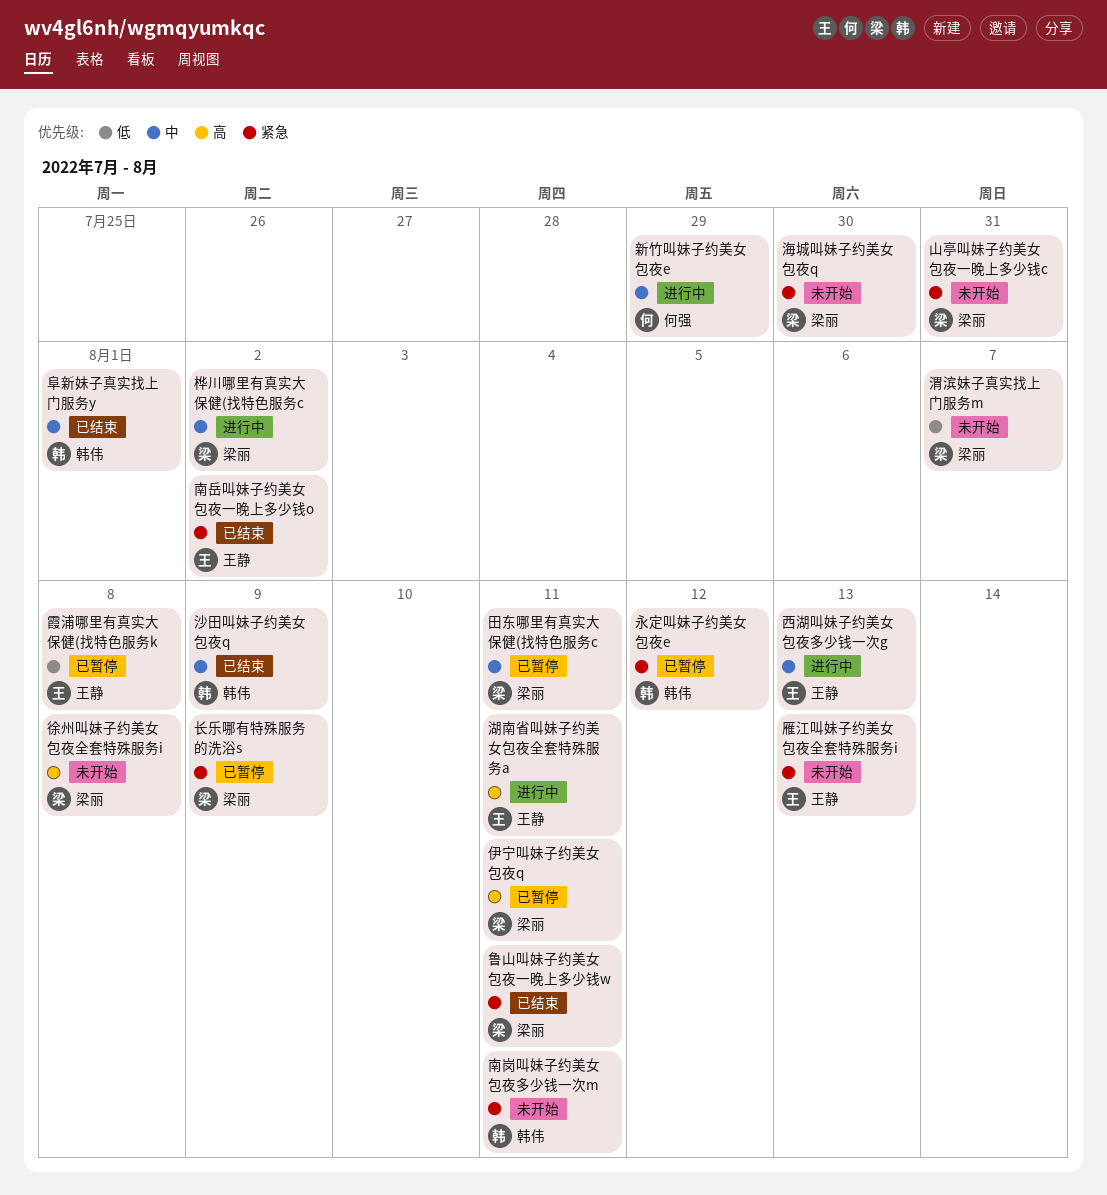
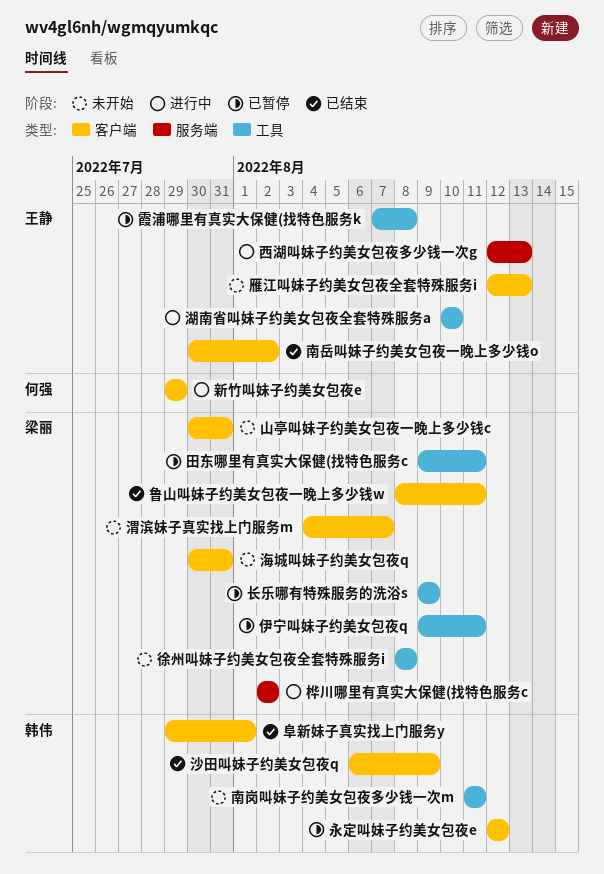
海城叫妹子约美女包夜q, due: Jul 30 -> Jul 31
湖南省叫妹子约美女包夜全套特殊服务a, due: Aug 11 -> Aug 10

